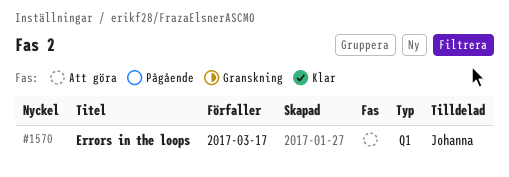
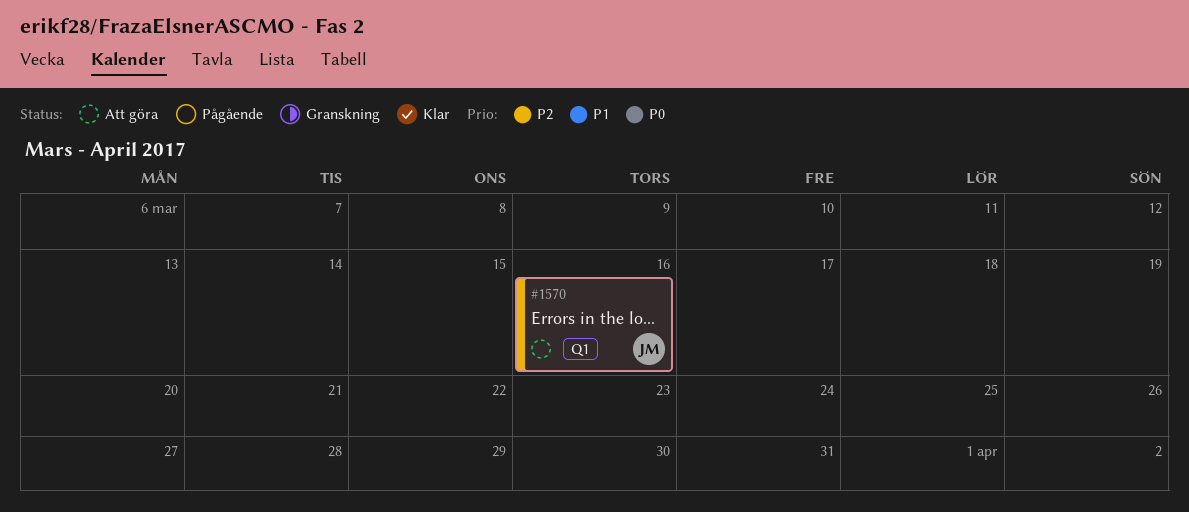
#1570, due: Mar 17 -> Mar 16

